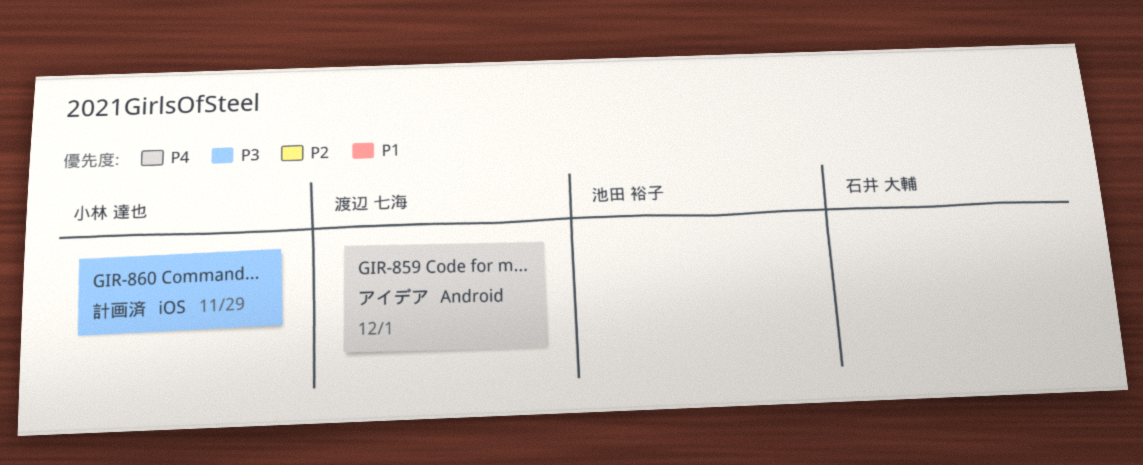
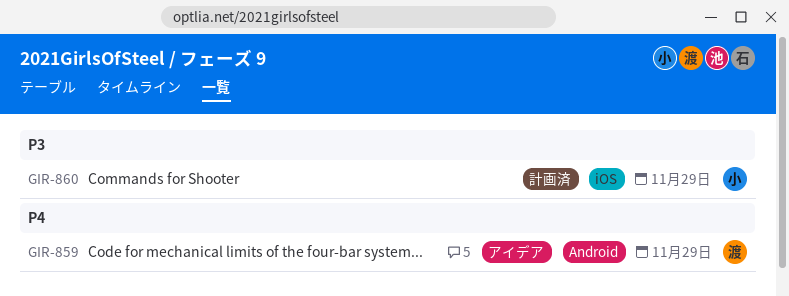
GIR-859, due: Dec 1 -> Nov 29

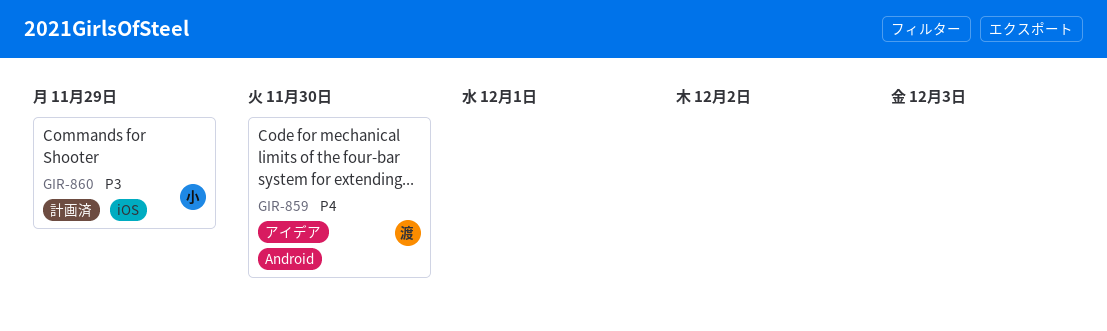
GIR-859, due: Nov 29 -> Nov 30

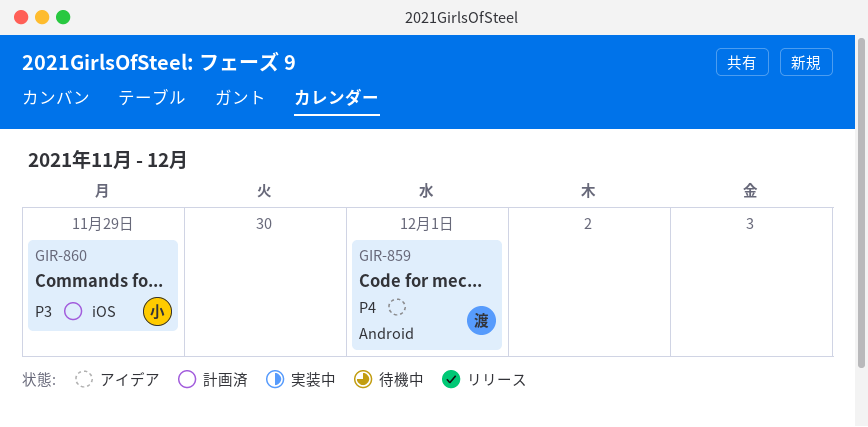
GIR-859, due: Nov 30 -> Dec 1

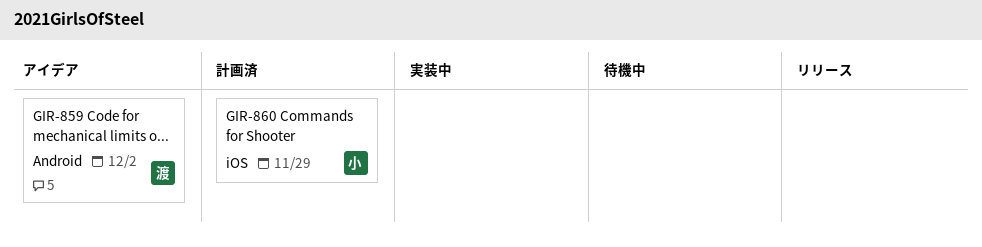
GIR-859, due: Dec 1 -> Dec 2

